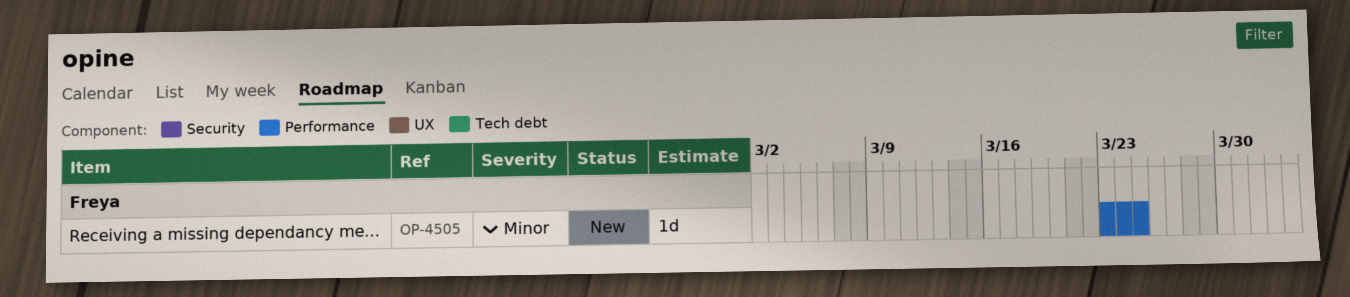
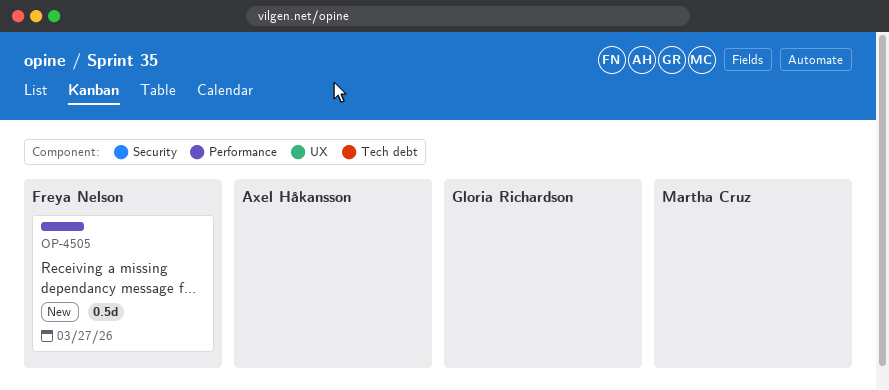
OP-4505, estimate: 1d -> 0.5d
OP-4505, due: Mar 25 -> Mar 27

